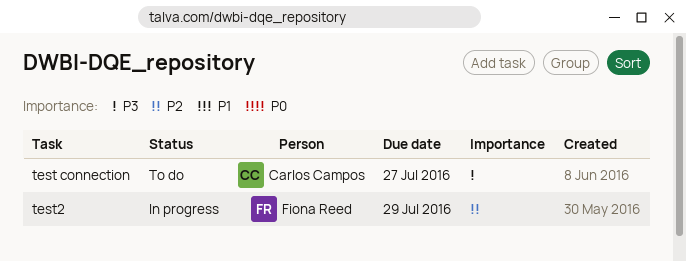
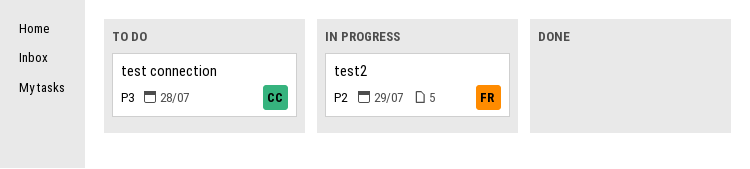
test connection, due: Jul 27 -> Jul 28

